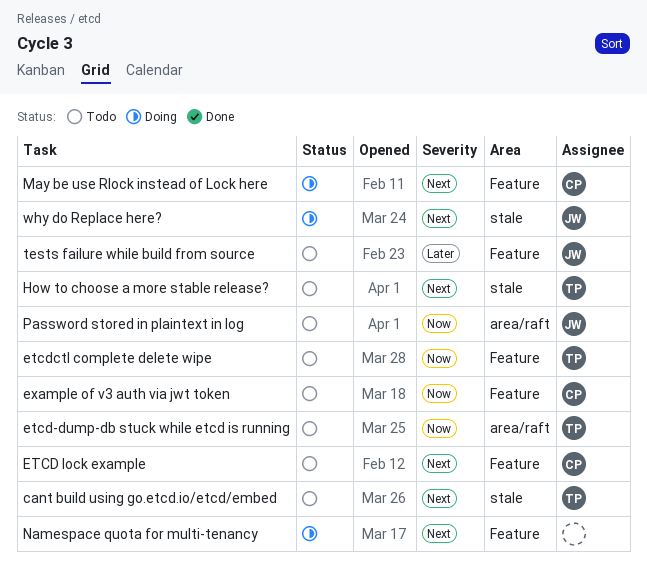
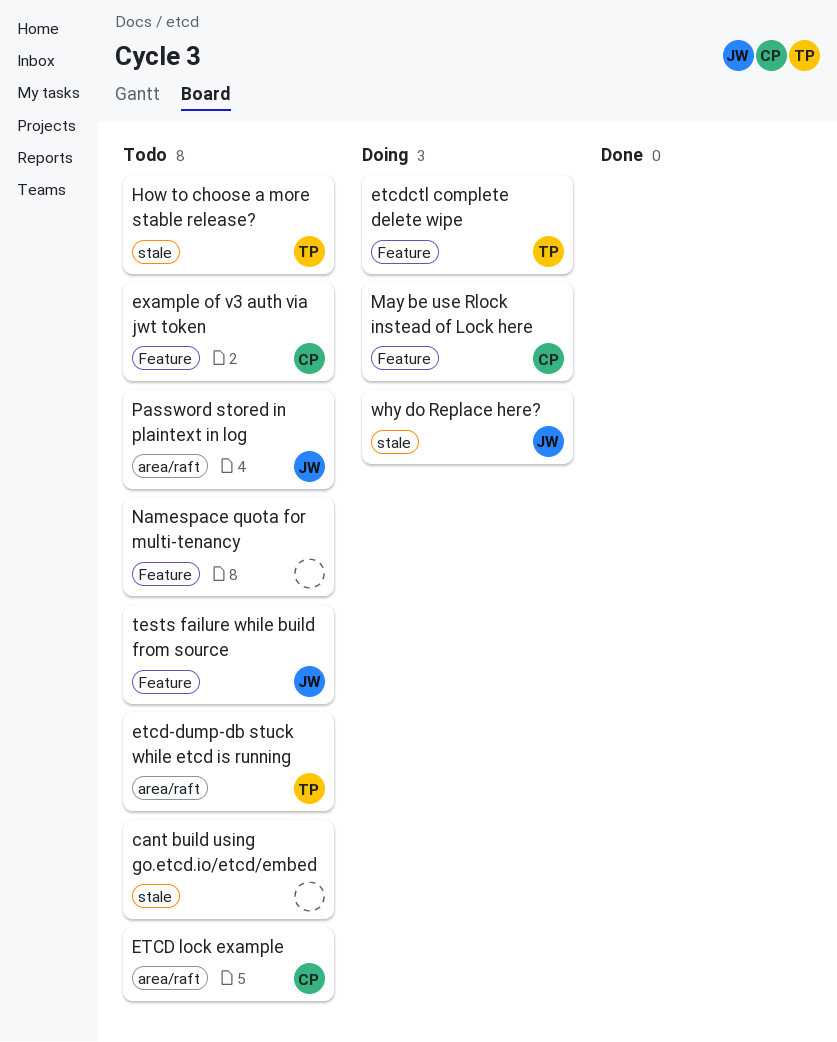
cant build using go.etcd.io/etcd/embed, owner: TP -> none
ETCD lock example, label: Feature -> area/raft
etcdctl complete delete wipe, status: Todo -> Doing
Namespace quota for multi-tenancy, status: Doing -> Todo

